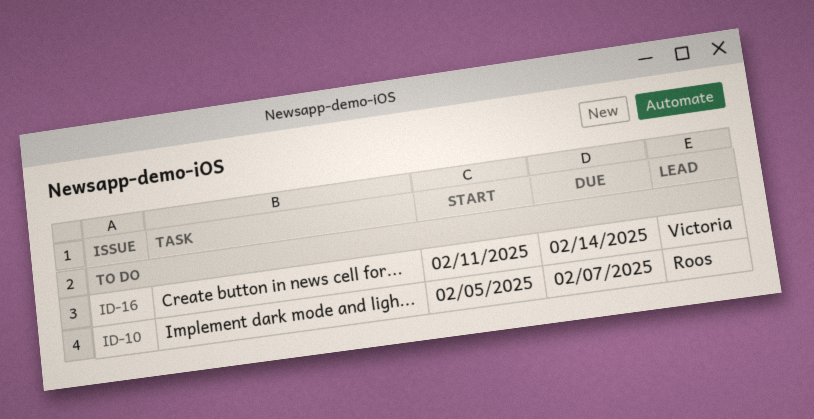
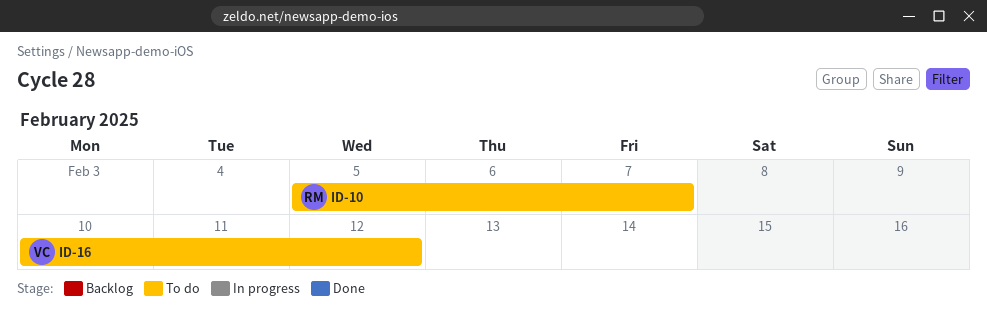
ID-16, start: Feb 11 -> Feb 10
ID-16, due: Feb 14 -> Feb 12

